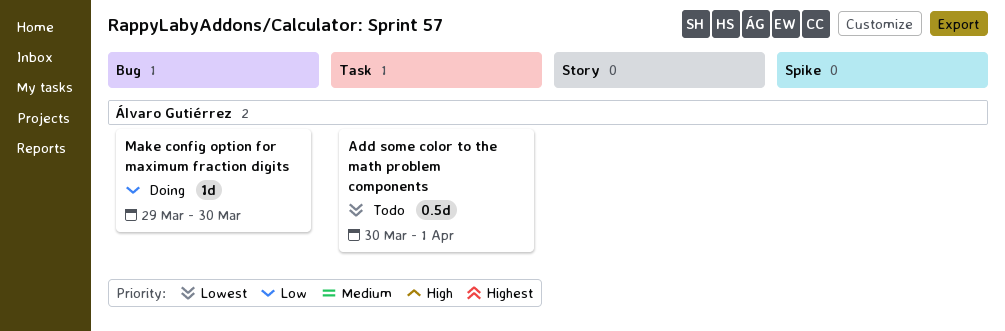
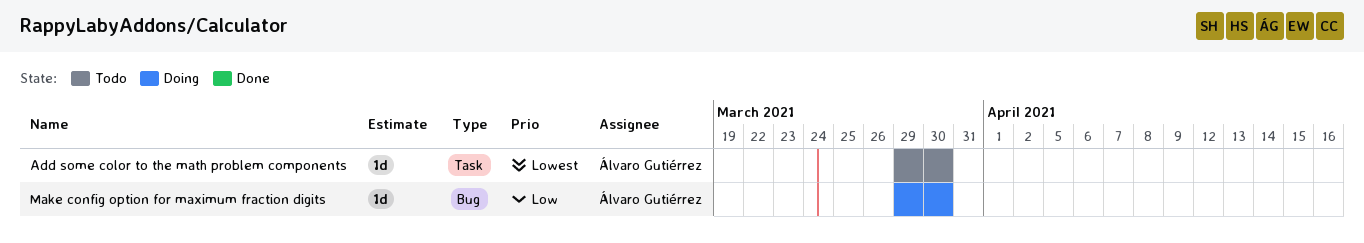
Add some color to the math problem components, estimate: 0.5d -> 1d
Add some color to the math problem components, start: Mar 30 -> Mar 29
Add some color to the math problem components, due: Apr 1 -> Mar 30

